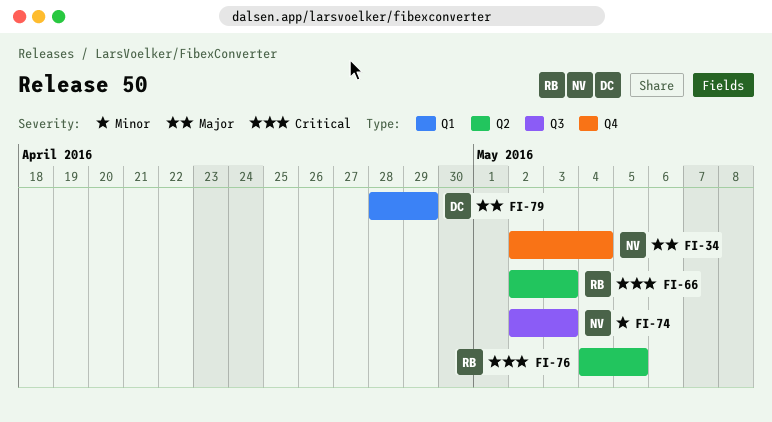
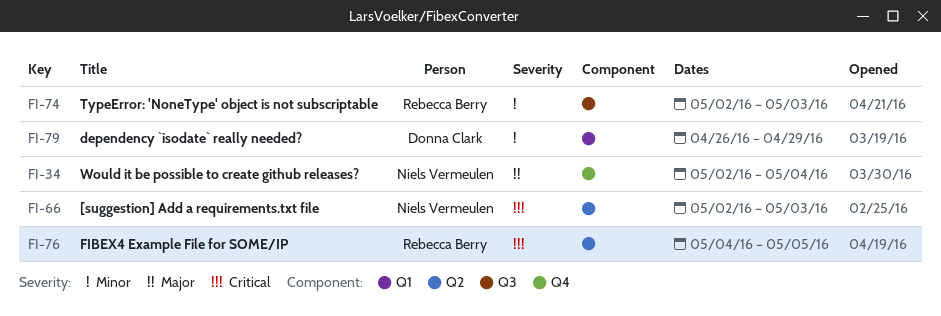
FI-66, owner: Rebecca Berry -> Niels Vermeulen
FI-74, owner: Niels Vermeulen -> Rebecca Berry
FI-79, priority: Major -> Minor
FI-79, start: Apr 28 -> Apr 26

